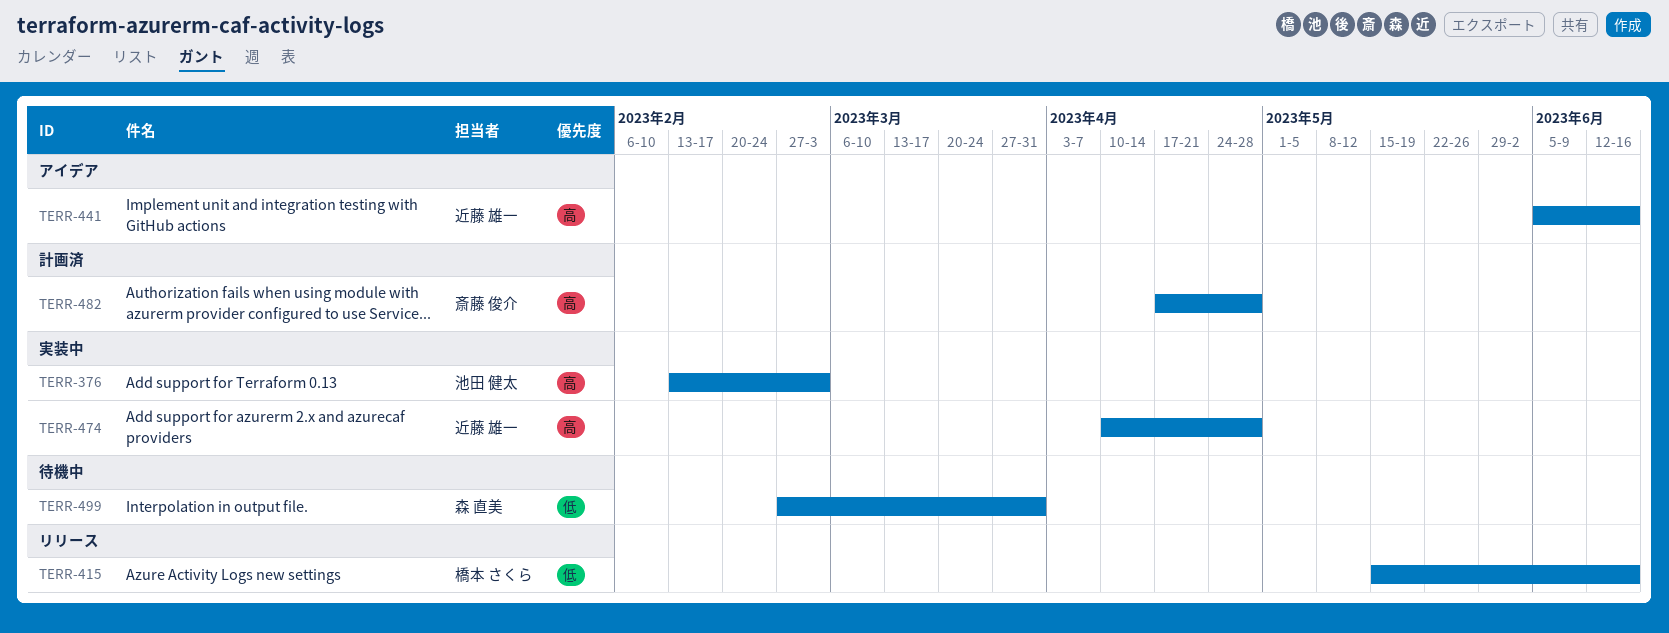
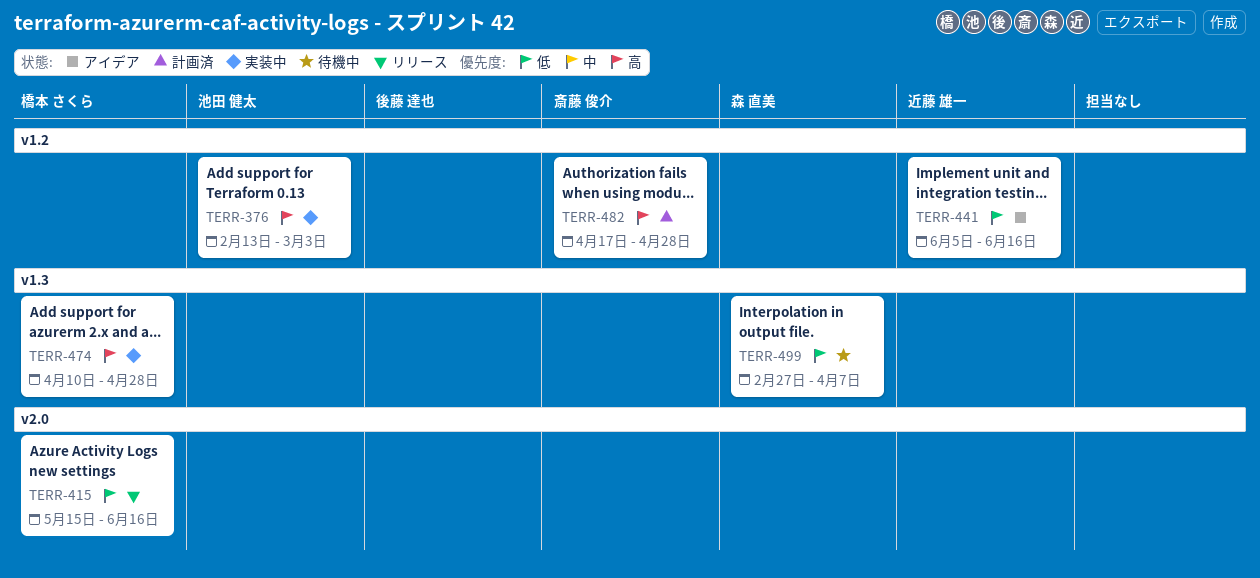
TERR-441, priority: 高 -> 低
TERR-474, owner: 近藤 雄一 -> 橋本 さくら
TERR-499, due: Mar 31 -> Apr 7

